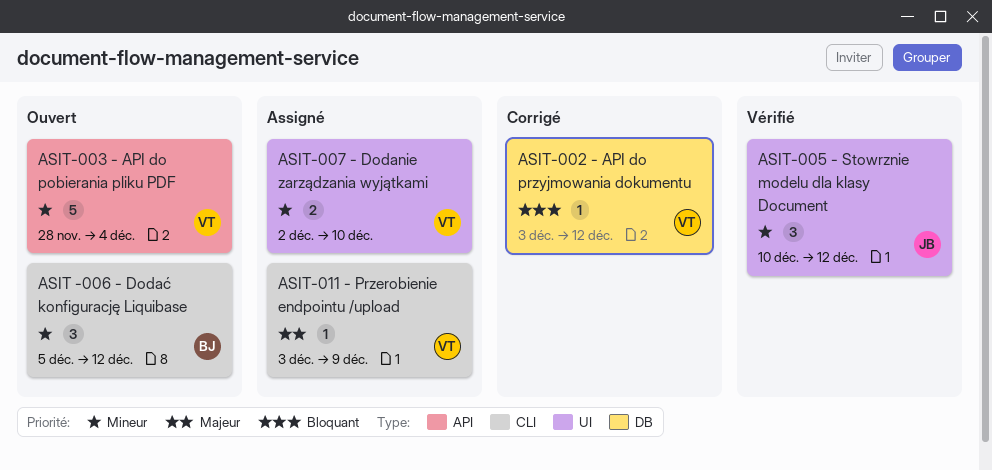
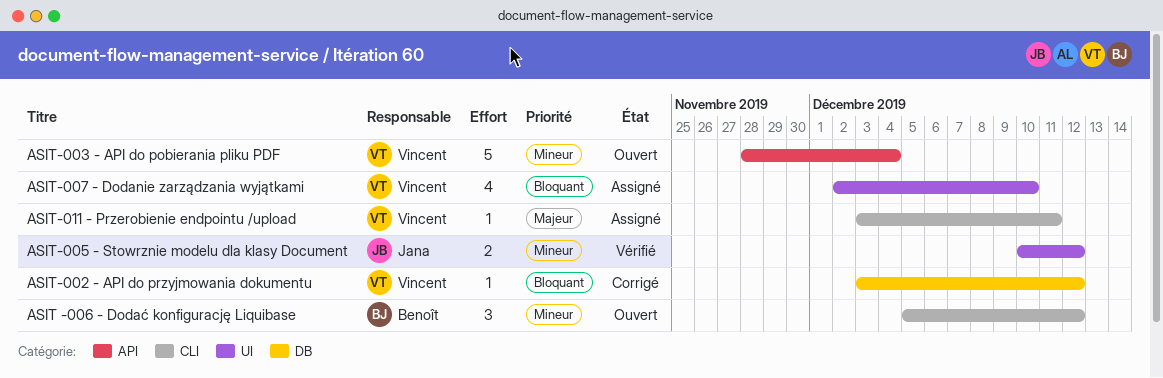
ASIT-005 - Stowrznie modelu dla klasy Document, estimate: 3 -> 2
ASIT-007 - Dodanie zarządzania wyjątkami, priority: Mineur -> Bloquant
ASIT-007 - Dodanie zarządzania wyjątkami, estimate: 2 -> 4
ASIT-011 - Przerobienie endpointu /upload, due: Dec 9 -> Dec 11

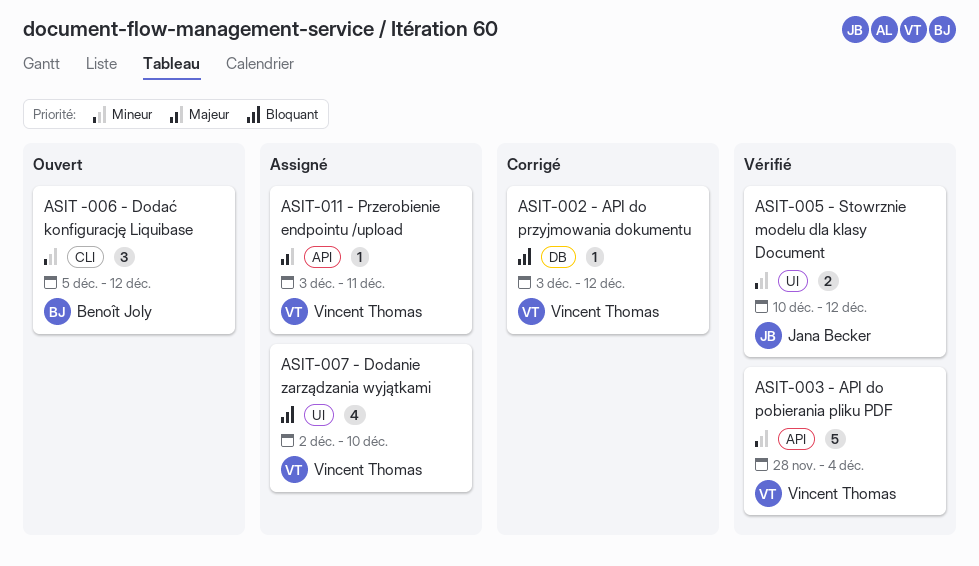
ASIT-003 - API do pobierania pliku PDF, status: Ouvert -> Vérifié
ASIT-011 - Przerobienie endpointu /upload, label: CLI -> API

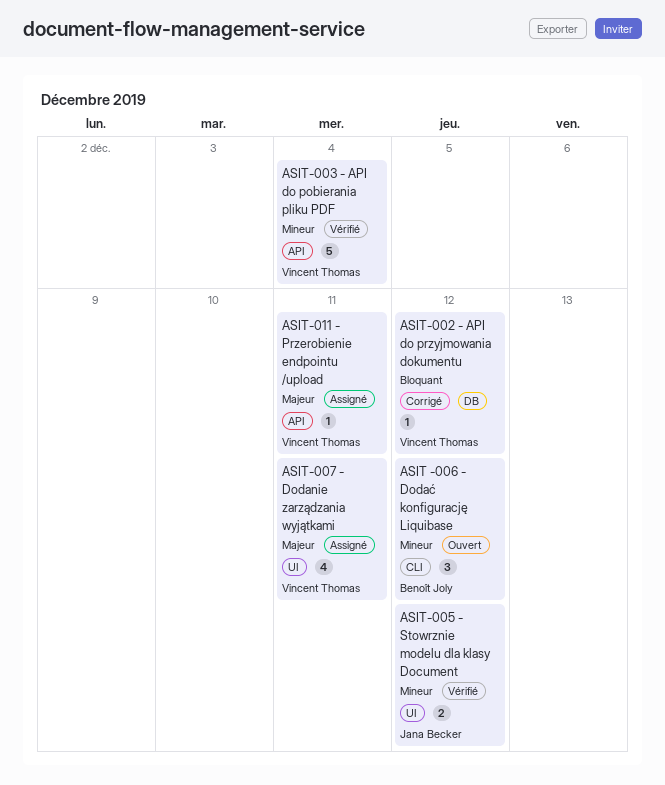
ASIT-007 - Dodanie zarządzania wyjątkami, priority: Bloquant -> Majeur
ASIT-007 - Dodanie zarządzania wyjątkami, due: Dec 10 -> Dec 11

